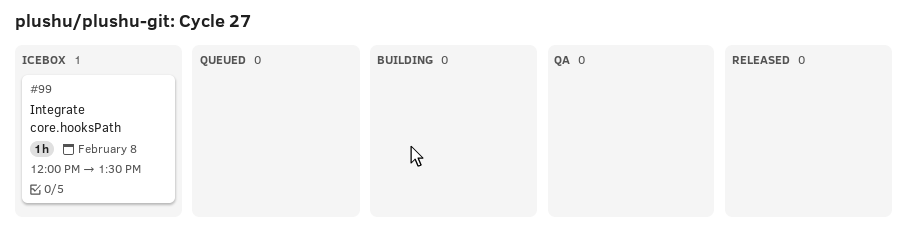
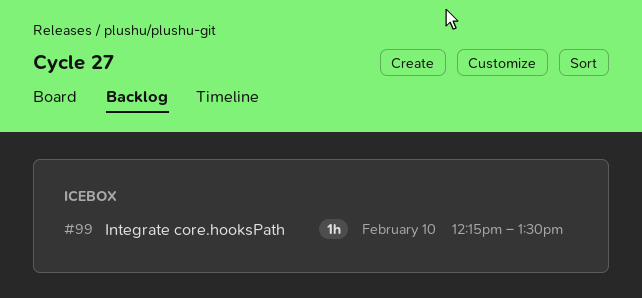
#99, day: Feb 8 -> Feb 10
#99, begins: 12:00 -> 12:15

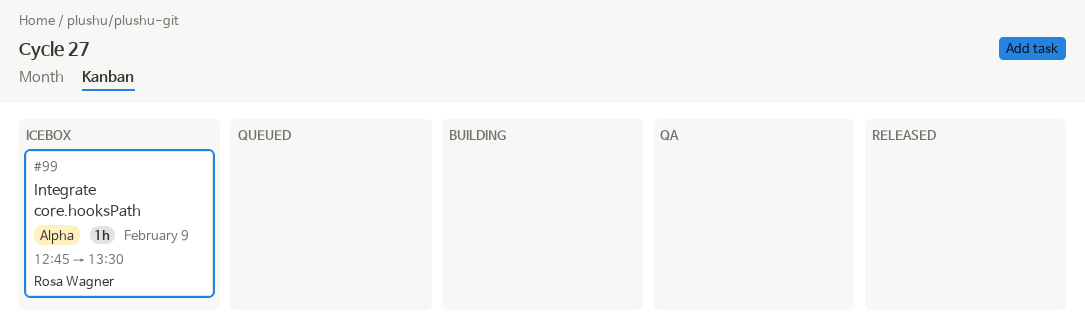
#99, day: Feb 10 -> Feb 9
#99, begins: 12:15 -> 12:45

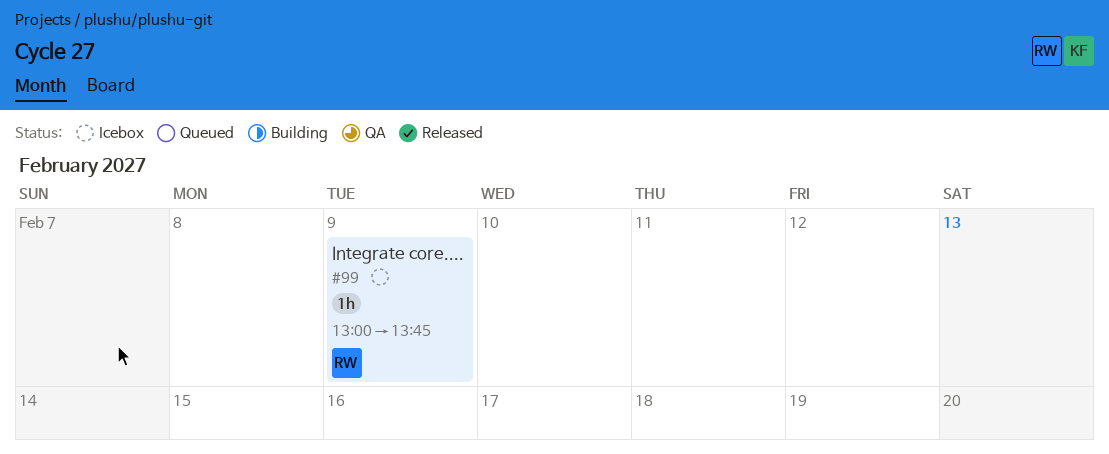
#99, begins: 12:45 -> 13:00
#99, ends: 13:30 -> 13:45

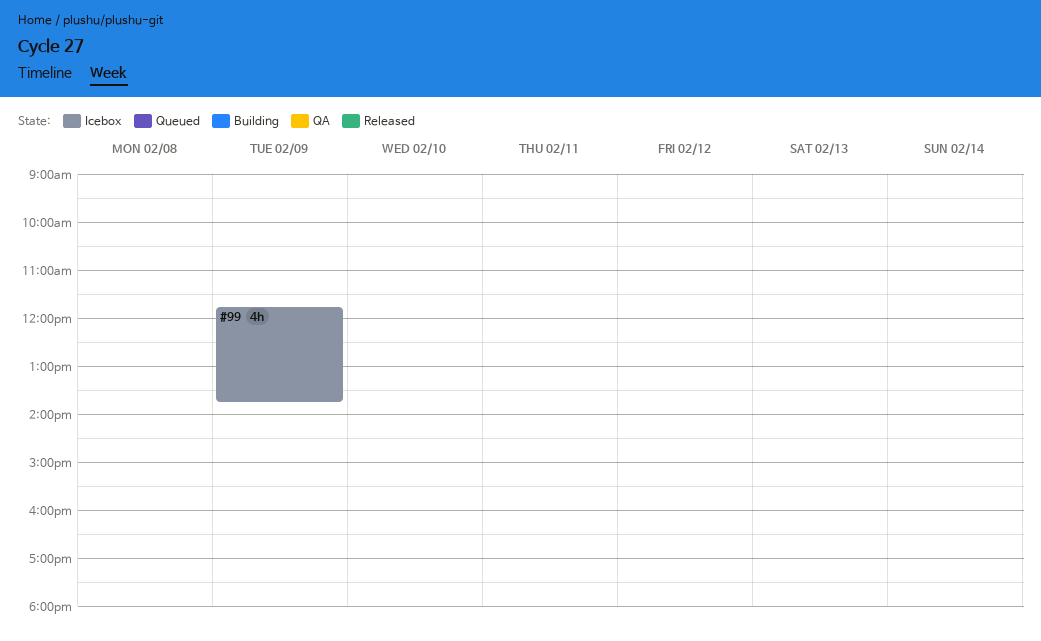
#99, estimate: 1h -> 4h
#99, begins: 13:00 -> 11:45

